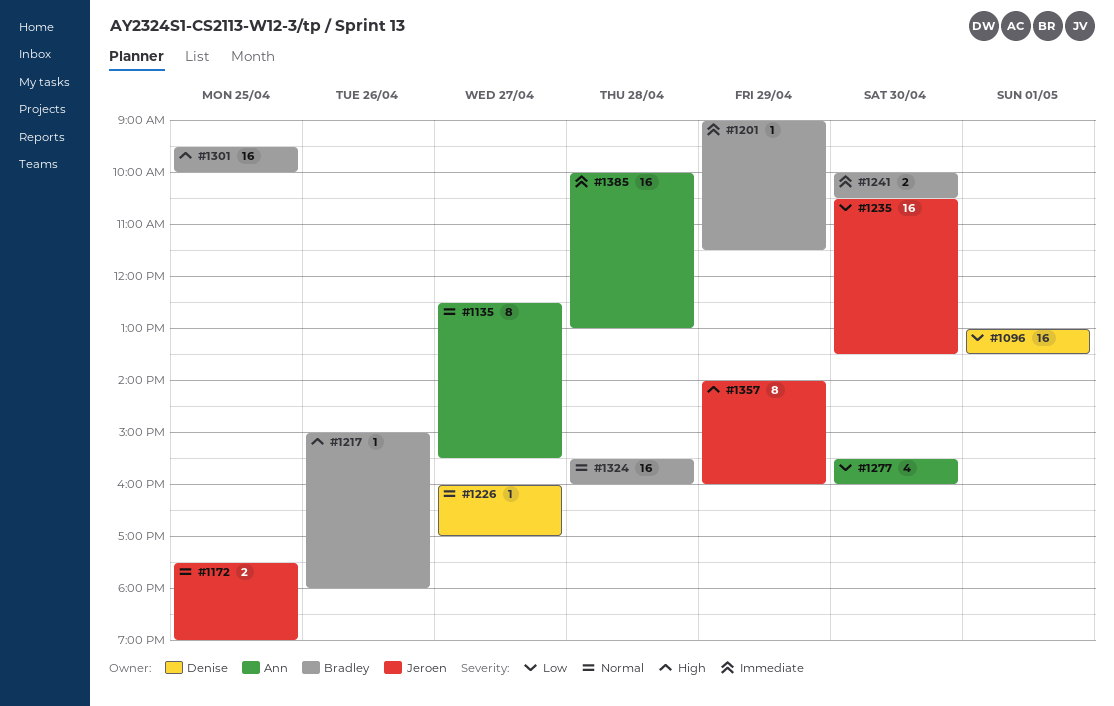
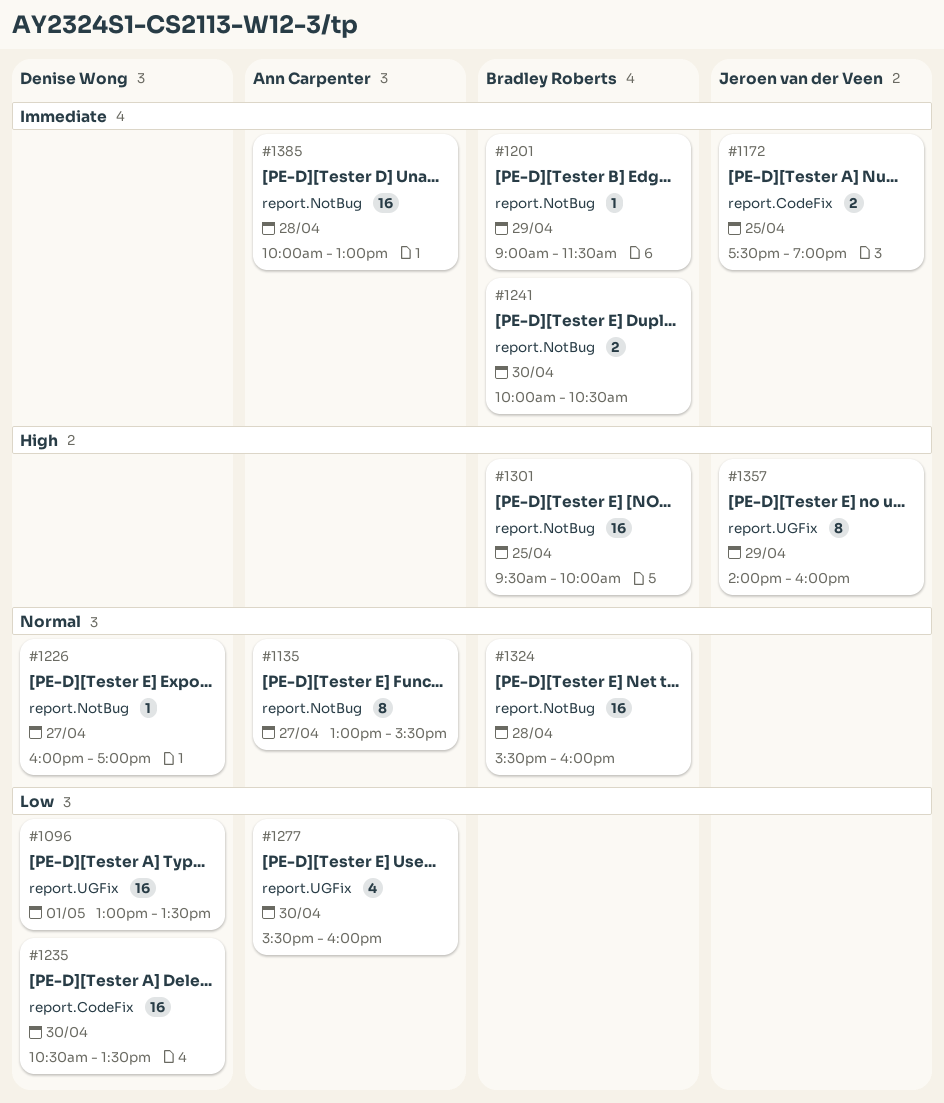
#1135, begins: 12:30 -> 13:00
#1172, priority: Normal -> Immediate
#1217: present -> none
#1235, owner: Jeroen van der Veen -> Denise Wong

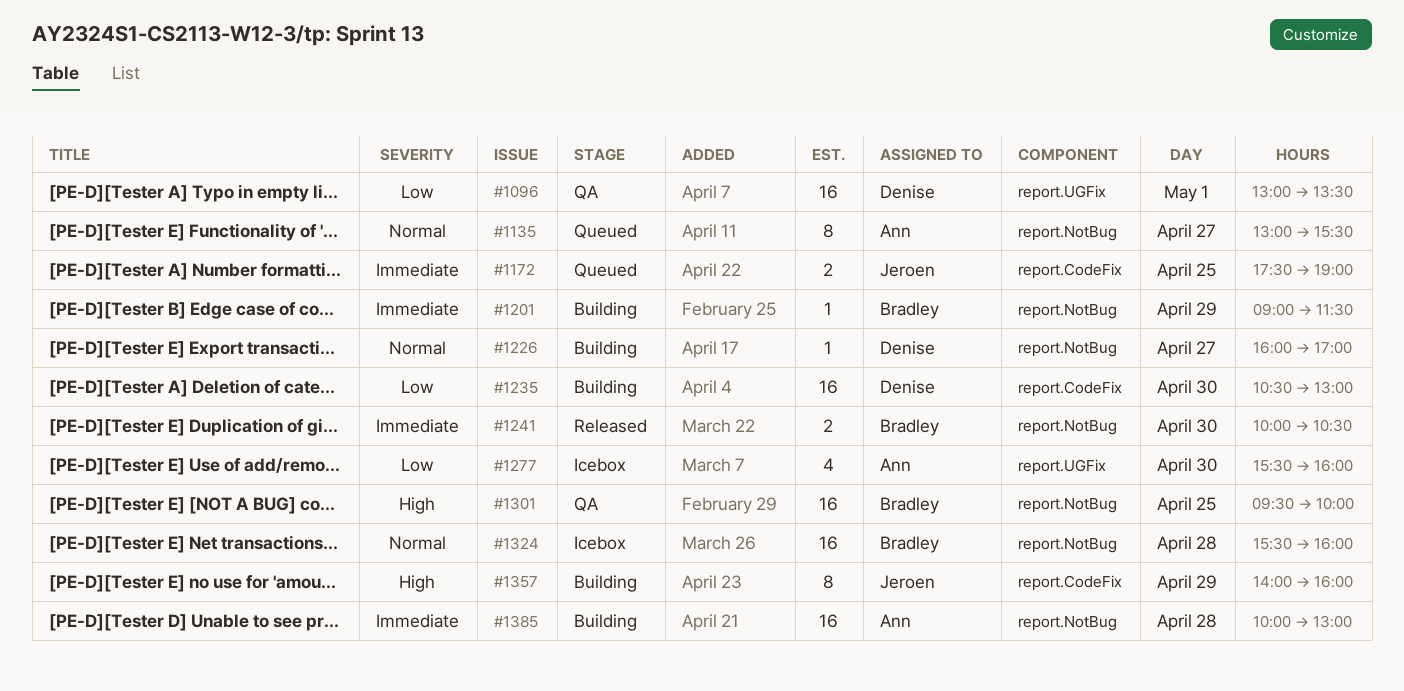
#1235, ends: 13:30 -> 13:00
#1357, label: report.UGFix -> report.CodeFix

